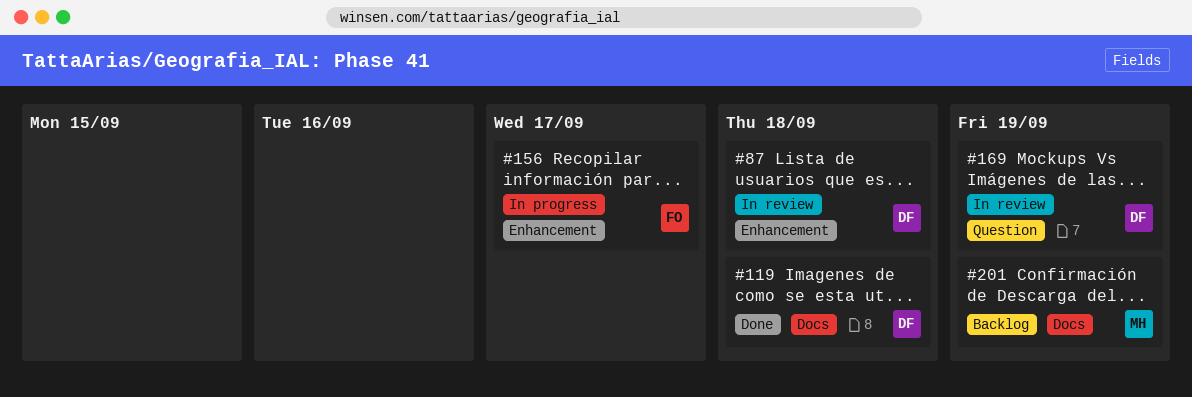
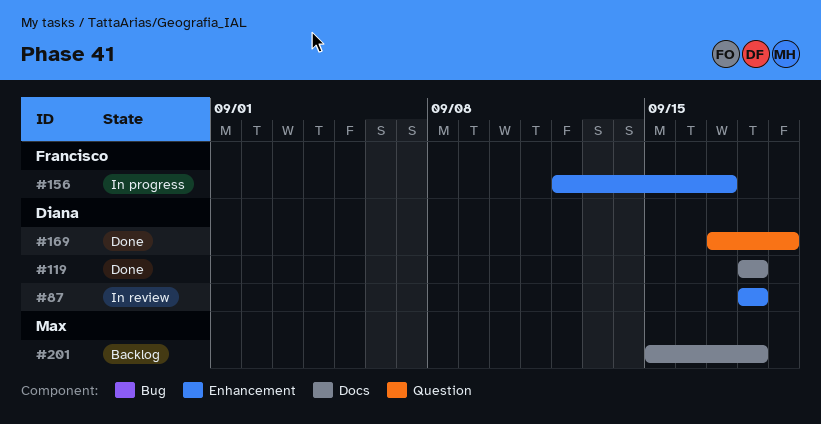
#169, status: In review -> Done
#201, due: Sep 19 -> Sep 18

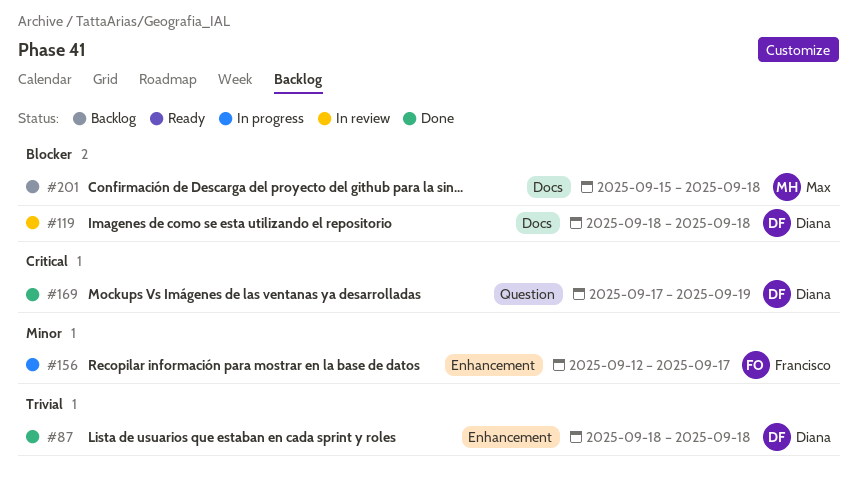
#87, status: In review -> Done
#119, status: Done -> In review

